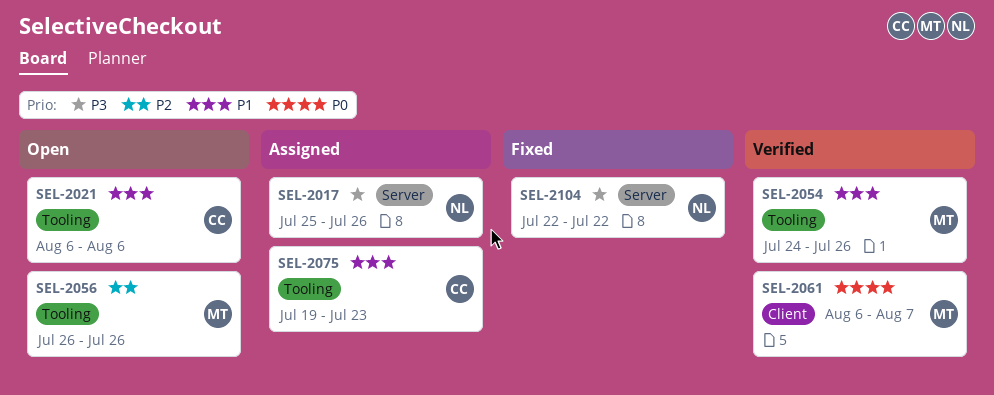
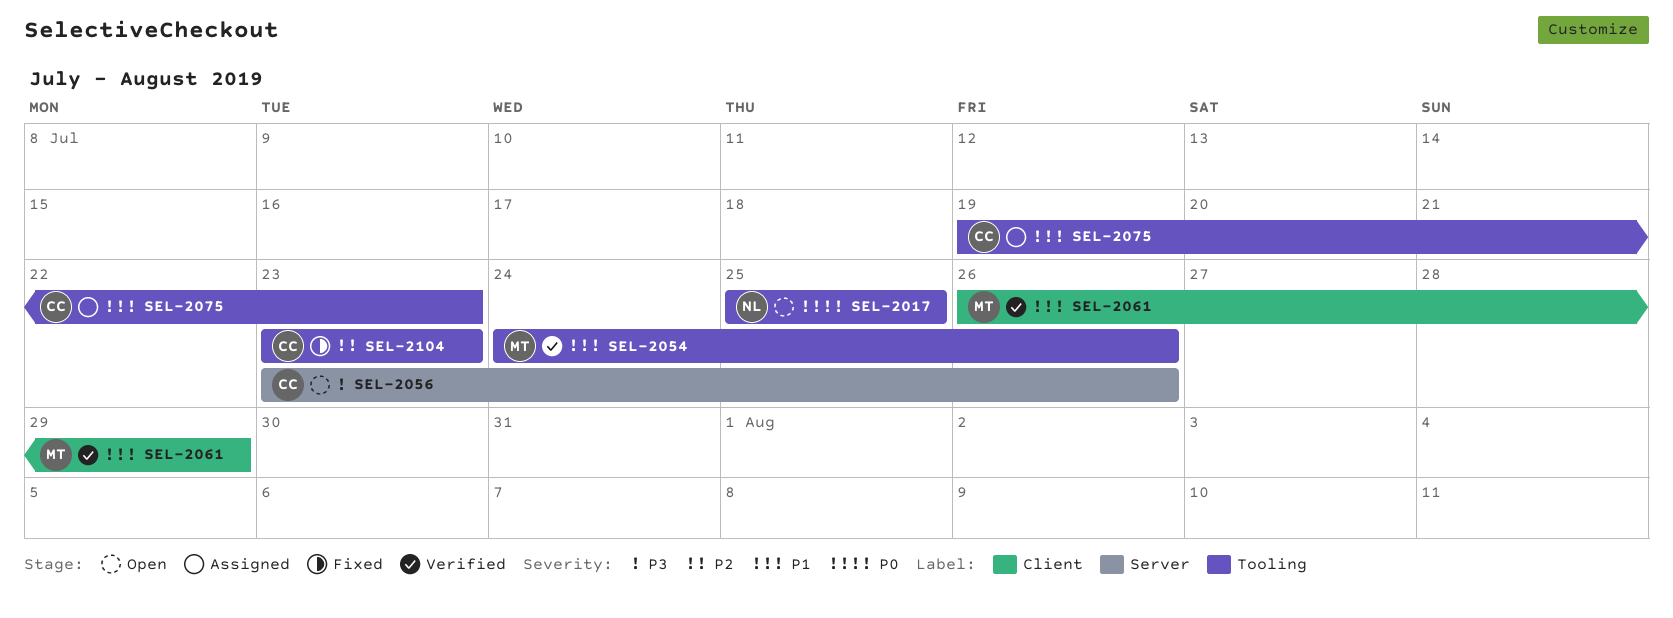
SEL-2017, status: Assigned -> Open
SEL-2017, priority: P3 -> P0
SEL-2017, label: Server -> Tooling
SEL-2017, due: Jul 26 -> Jul 25
SEL-2021: present -> none
SEL-2056, owner: MT -> CC
SEL-2056, priority: P2 -> P3
SEL-2056, label: Tooling -> Server
SEL-2056, start: Jul 26 -> Jul 23
SEL-2061, priority: P0 -> P1
SEL-2061, start: Aug 6 -> Jul 26
SEL-2061, due: Aug 7 -> Jul 29
SEL-2104, owner: NL -> CC
SEL-2104, priority: P3 -> P2
SEL-2104, label: Server -> Tooling
SEL-2104, start: Jul 22 -> Jul 23
SEL-2104, due: Jul 22 -> Jul 23

